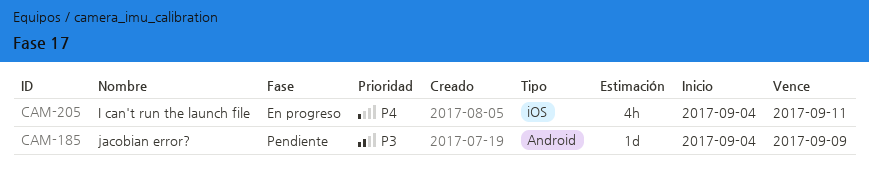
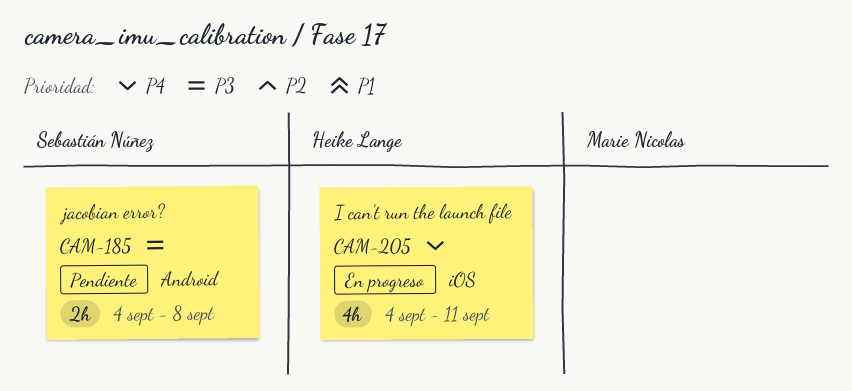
CAM-185, estimate: 1d -> 2h
CAM-185, due: Sep 9 -> Sep 8

